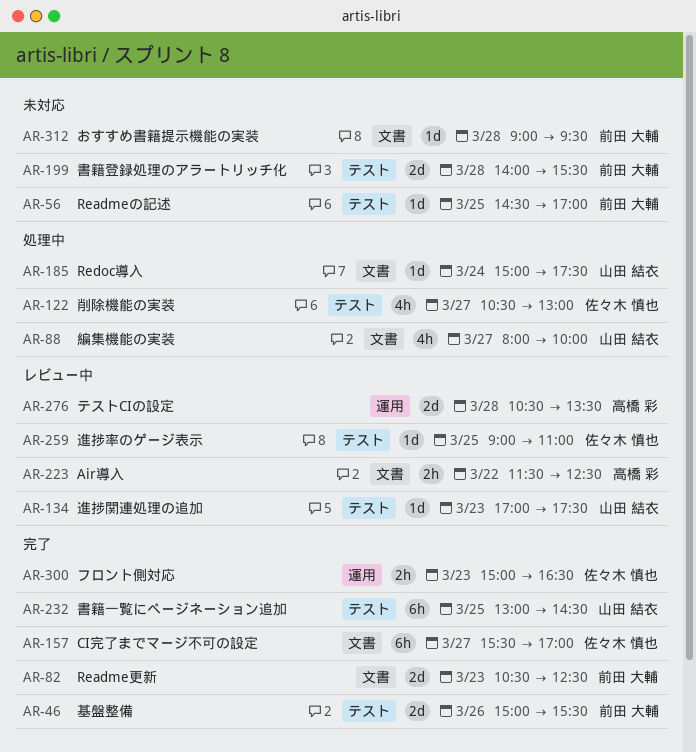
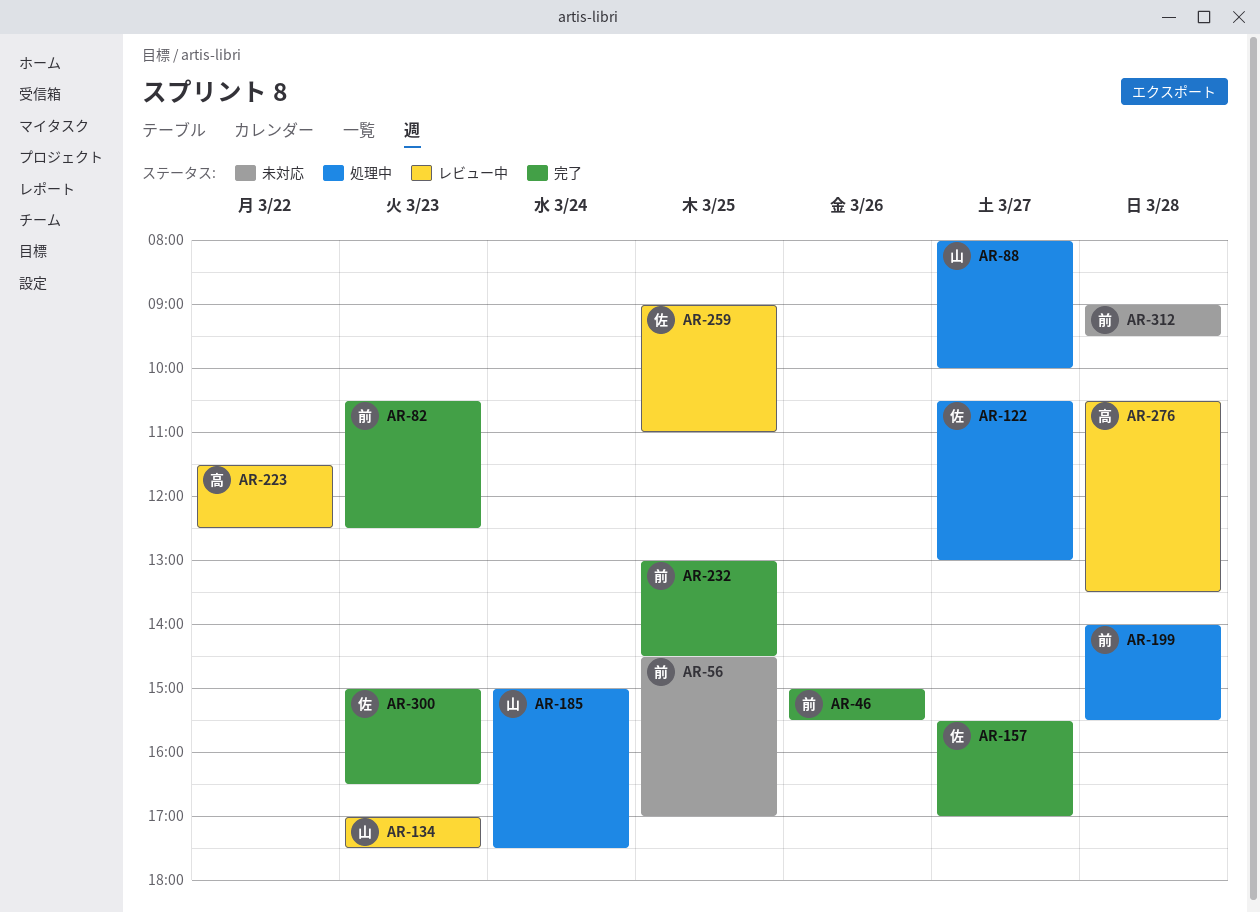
AR-199, status: 未対応 -> 処理中
AR-232, owner: 山田 結衣 -> 前田 大輔

